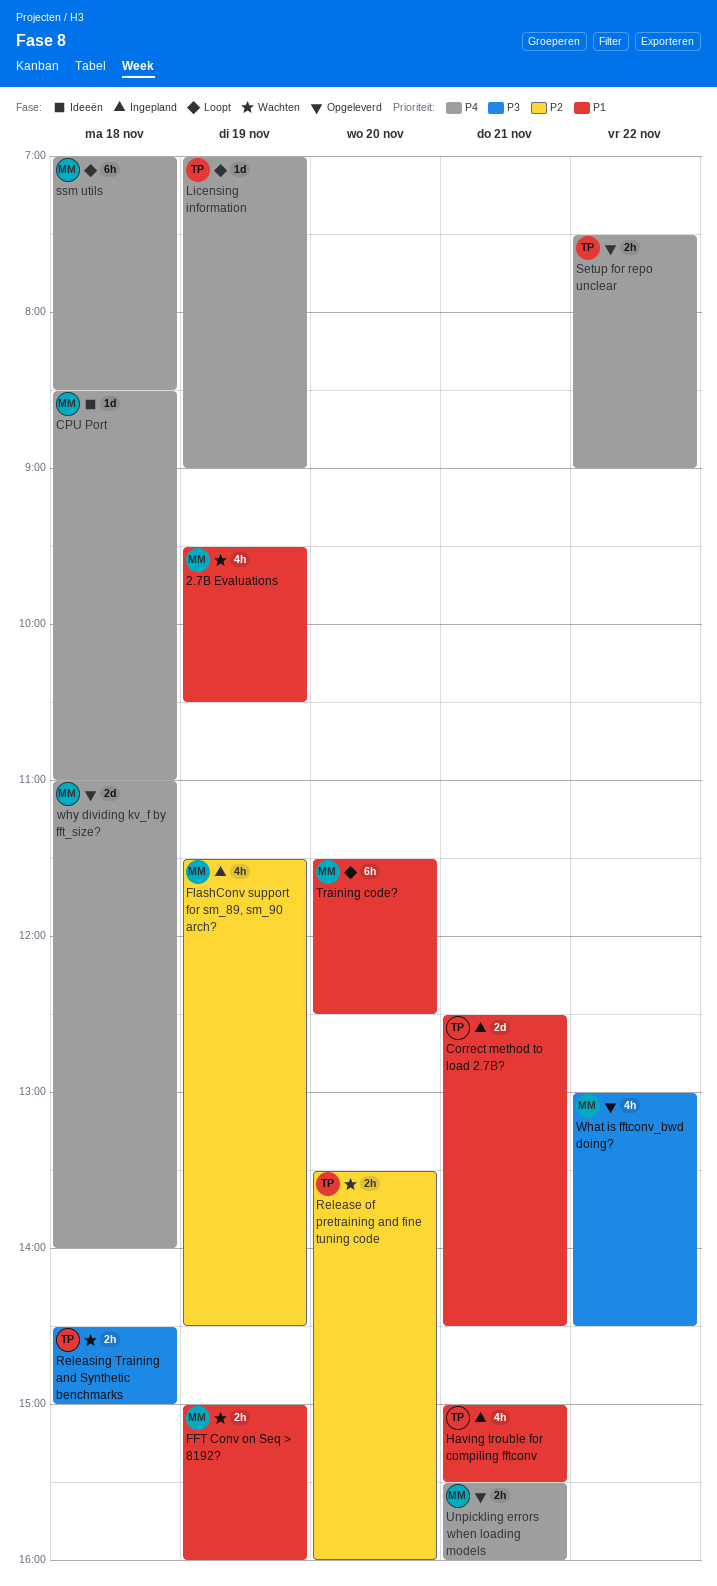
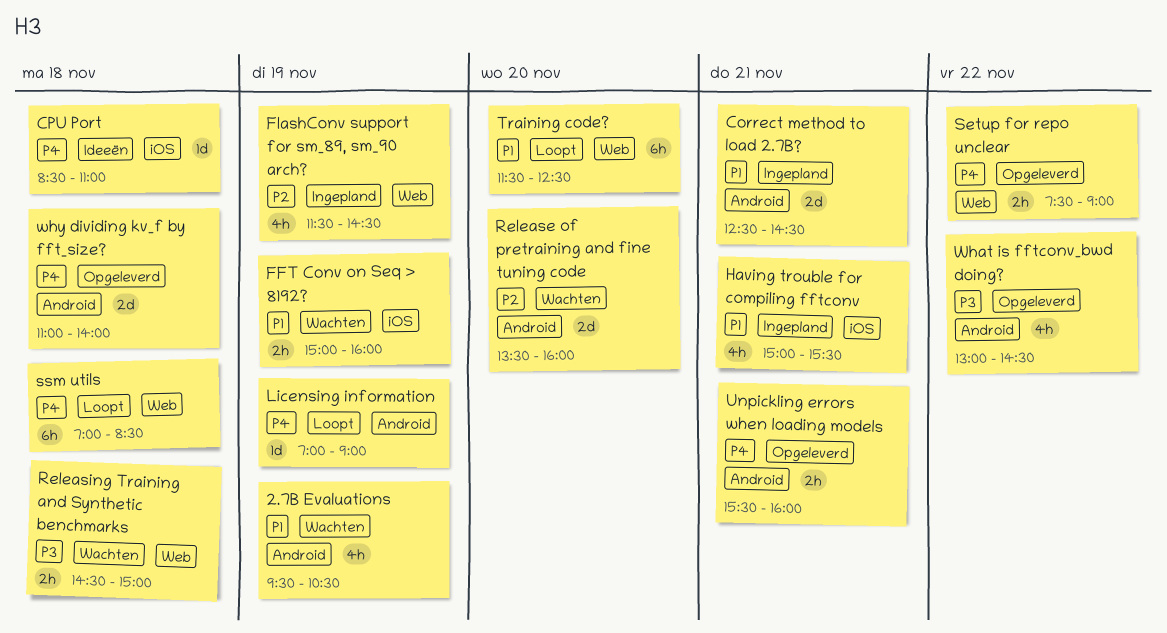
Release of pretraining and fine tuning code, estimate: 2h -> 2d

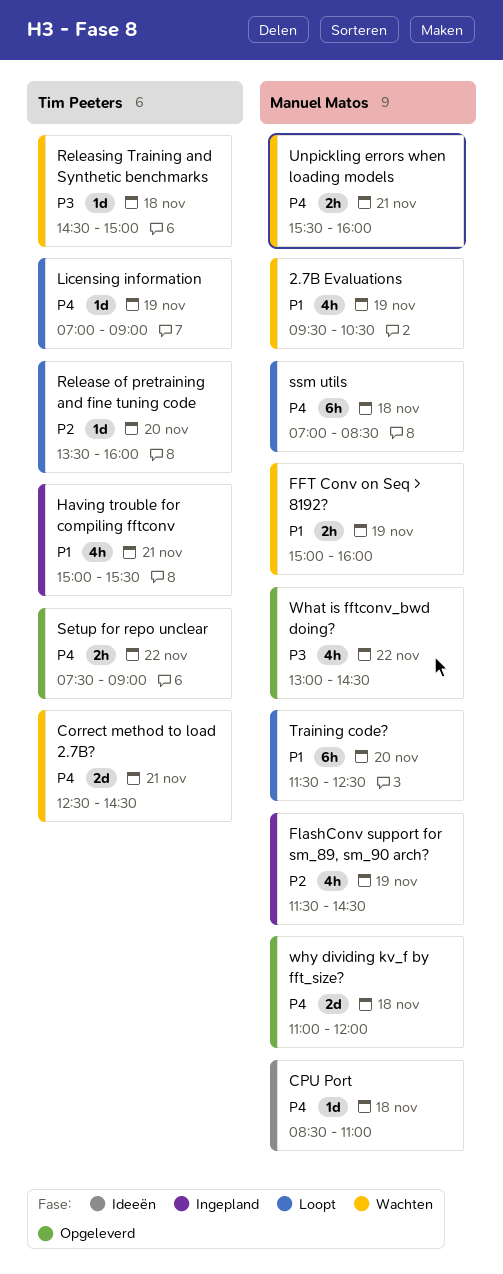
Correct method to load 2.7B?, status: Ingepland -> Wachten
Correct method to load 2.7B?, priority: P1 -> P4
Release of pretraining and fine tuning code, status: Wachten -> Loopt
Release of pretraining and fine tuning code, estimate: 2d -> 1d
Releasing Training and Synthetic benchmarks, estimate: 2h -> 1d
Unpickling errors when loading models, status: Opgeleverd -> Wachten
why dividing kv_f by fft_size?, ends: 14:00 -> 12:00

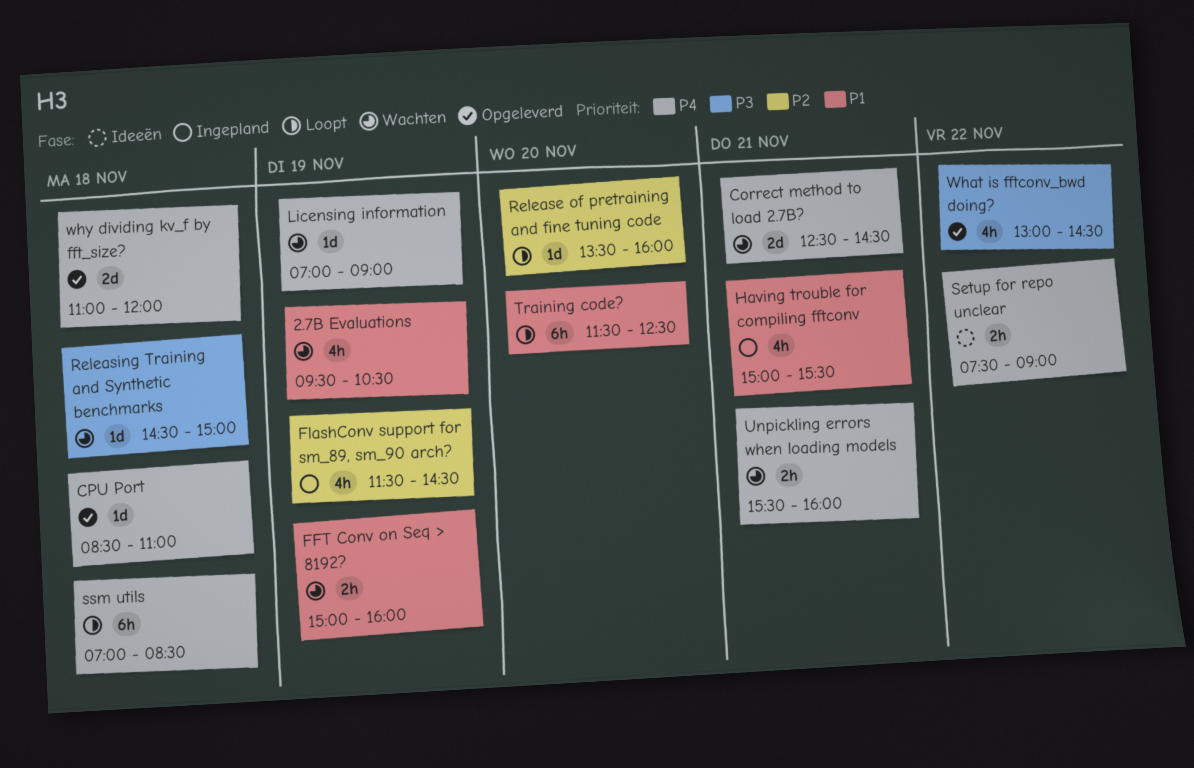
CPU Port, status: Ideeën -> Opgeleverd
Licensing information, status: Loopt -> Wachten
Setup for repo unclear, status: Opgeleverd -> Ideeën

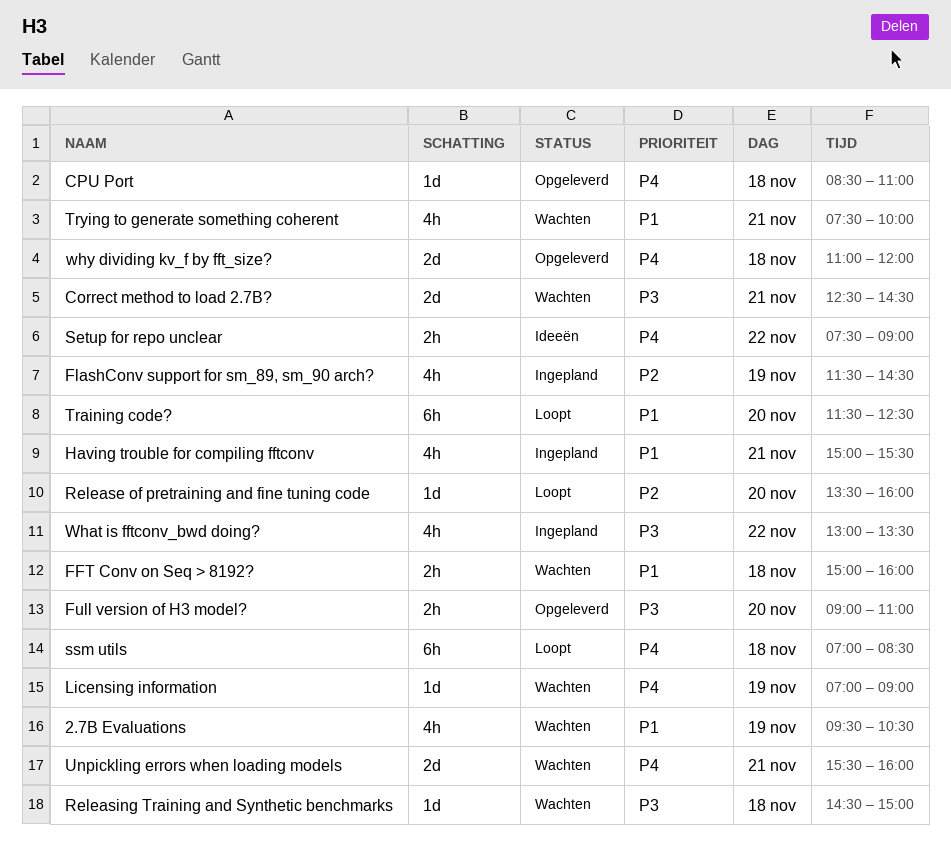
Correct method to load 2.7B?, priority: P4 -> P3
FFT Conv on Seq > 8192?, day: Nov 19 -> Nov 18
Full version of H3 model?: none -> present
Trying to generate something coherent: none -> present
Unpickling errors when loading models, estimate: 2h -> 2d
What is fftconv_bwd doing?, status: Opgeleverd -> Ingepland
What is fftconv_bwd doing?, ends: 14:30 -> 13:30

